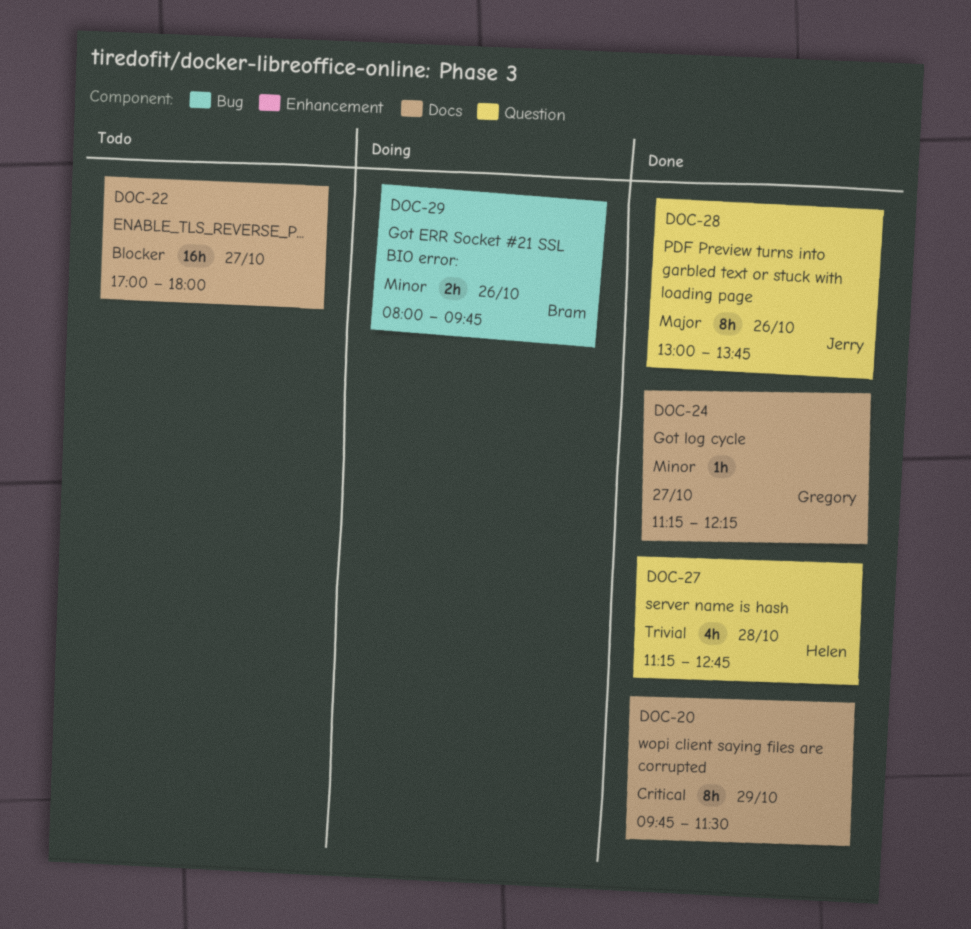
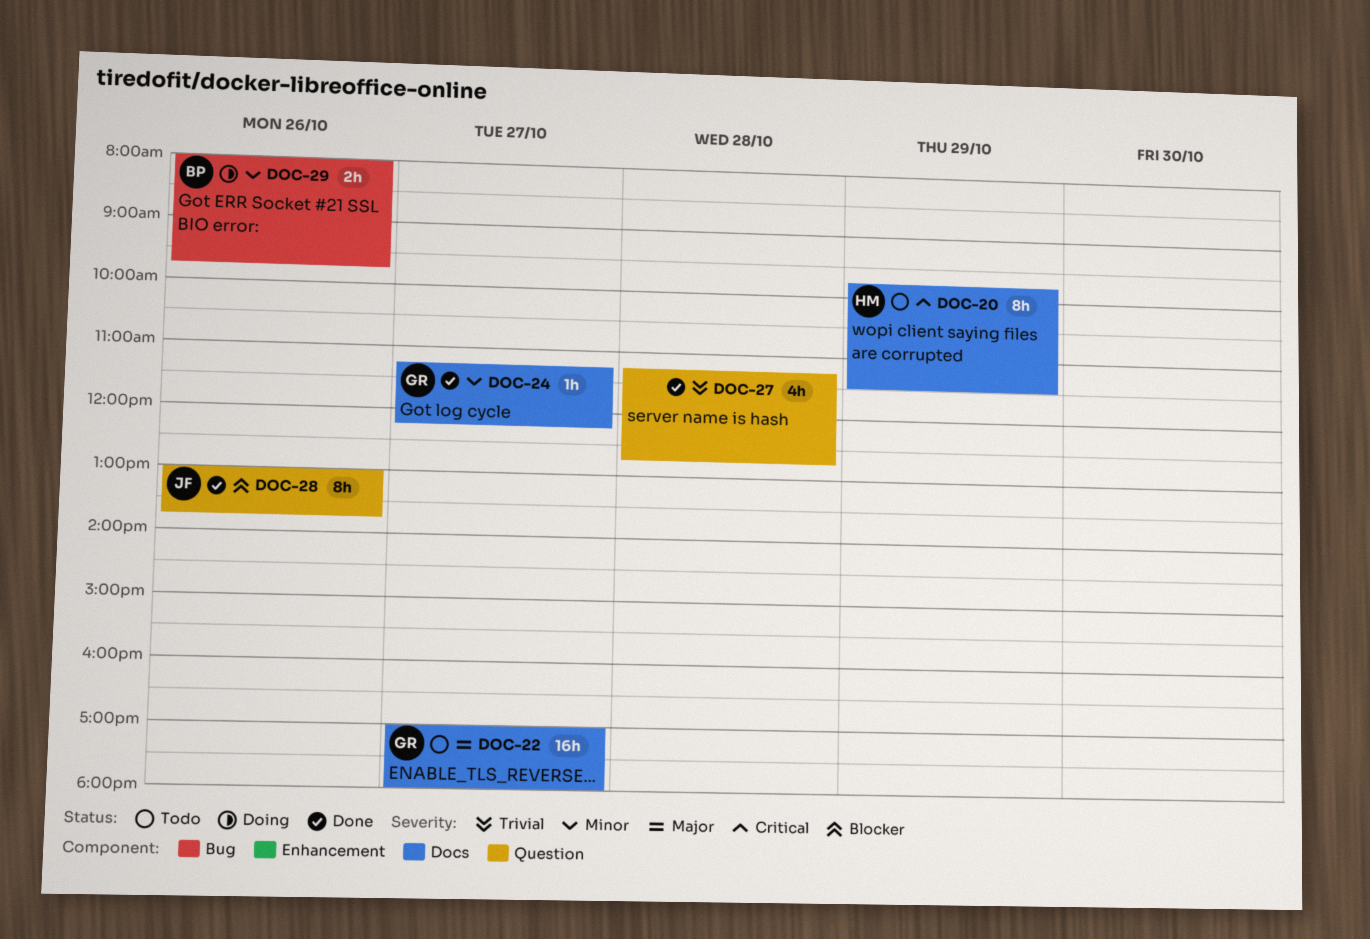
DOC-20, status: Done -> Todo
DOC-20, owner: none -> Helen
DOC-22, owner: none -> Gregory
DOC-22, priority: Blocker -> Major
DOC-27, owner: Helen -> none
DOC-28, priority: Major -> Blocker

